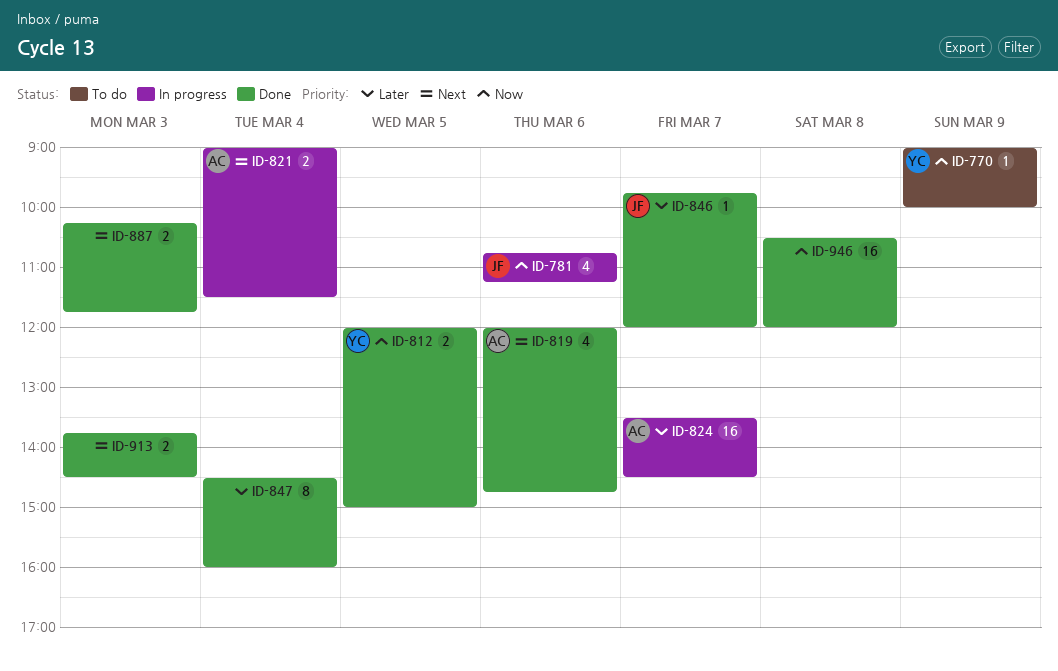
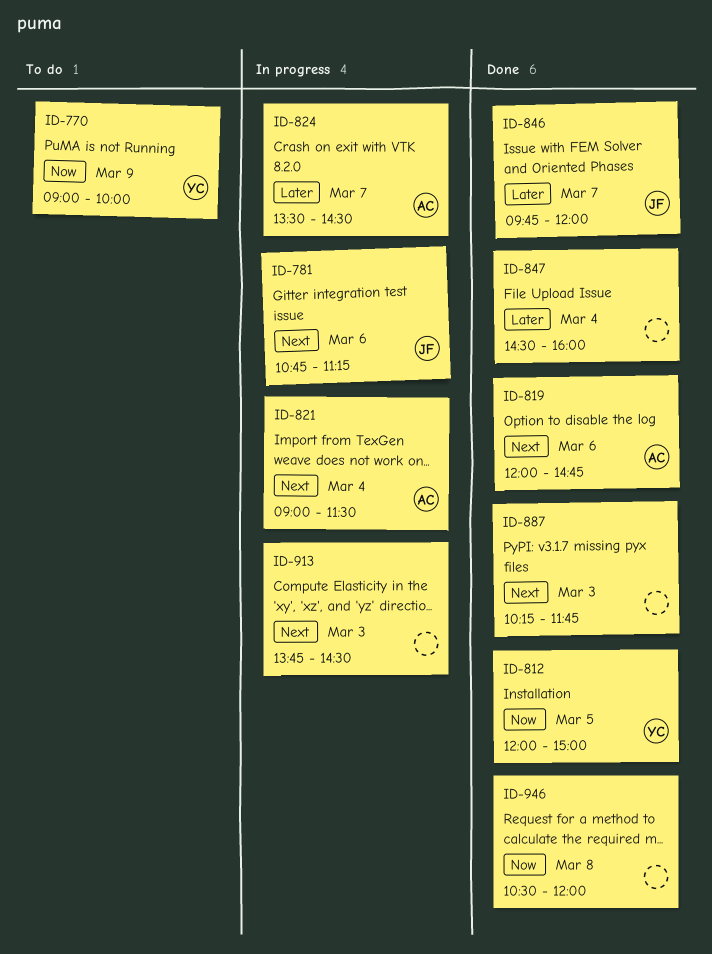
ID-781, priority: Now -> Next
ID-913, status: Done -> In progress

